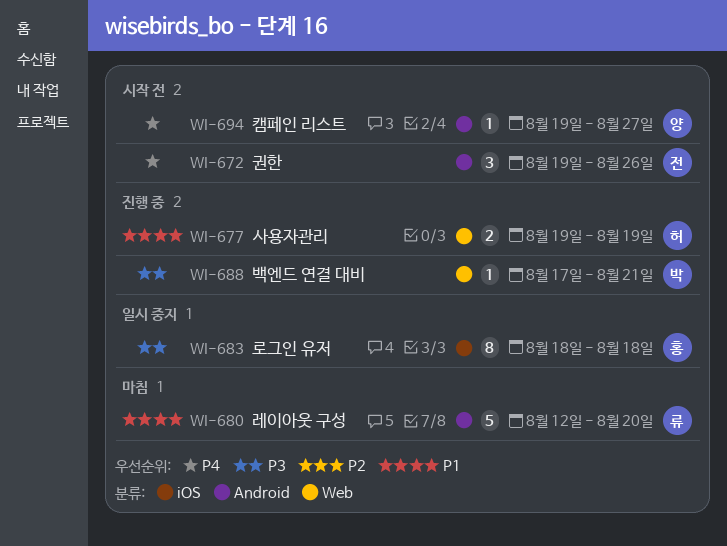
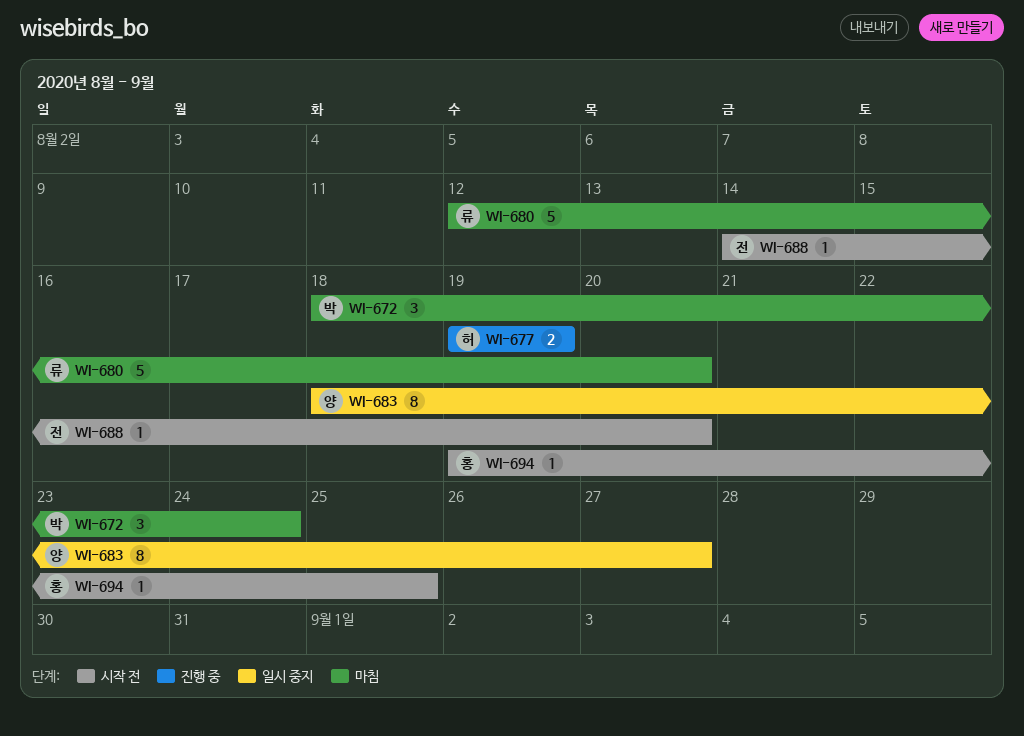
WI-672, status: 시작 전 -> 마침
WI-672, owner: 전 -> 박
WI-672, start: Aug 19 -> Aug 18
WI-672, due: Aug 26 -> Aug 24
WI-683, owner: 홍 -> 양
WI-683, due: Aug 18 -> Aug 27
WI-688, status: 진행 중 -> 시작 전
WI-688, owner: 박 -> 전
WI-688, start: Aug 17 -> Aug 14
WI-688, due: Aug 21 -> Aug 20
WI-694, owner: 양 -> 홍
WI-694, due: Aug 27 -> Aug 25

